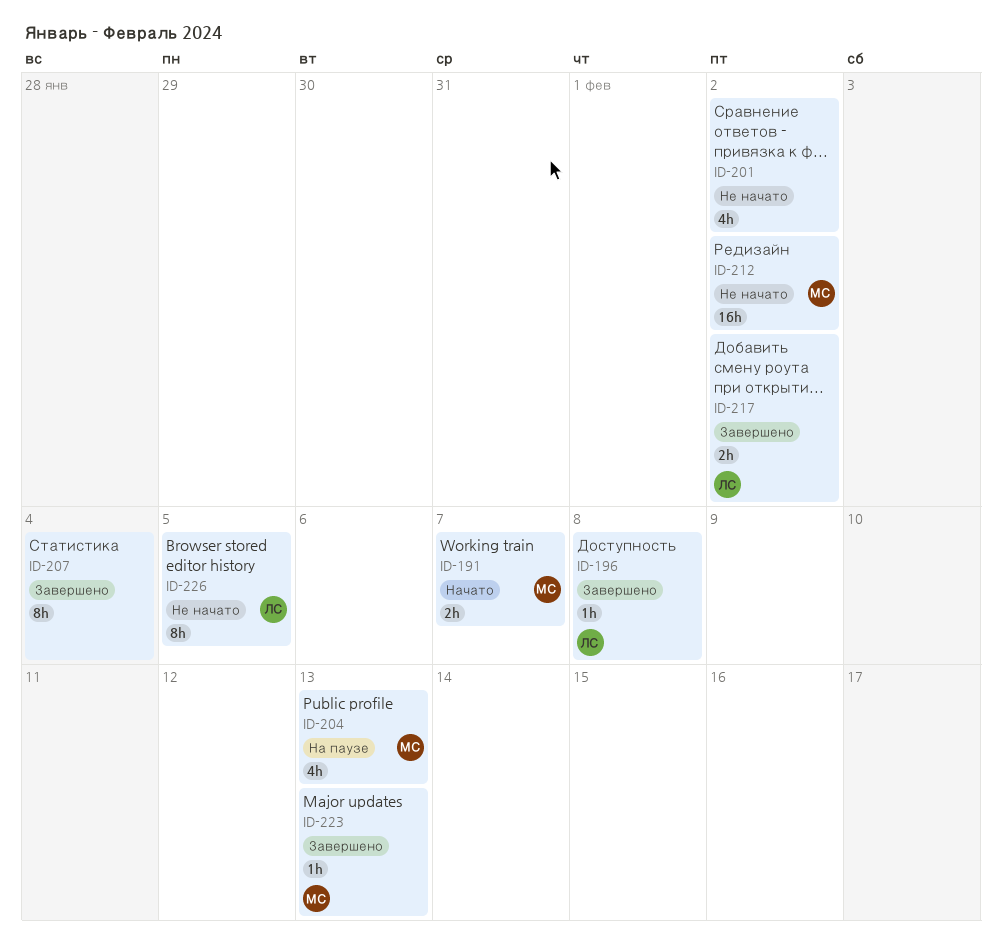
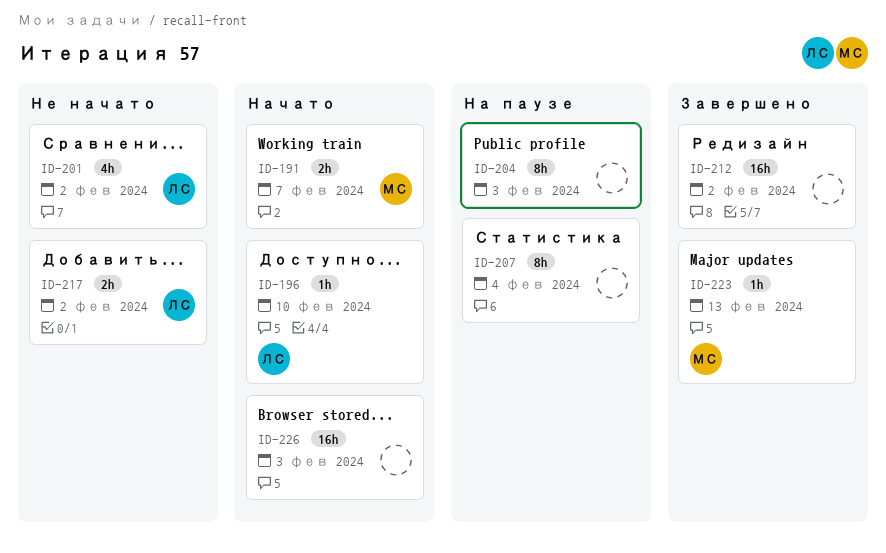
ID-196, status: Завершено -> Начато
ID-196, due: Feb 8 -> Feb 10
ID-201, owner: none -> ЛС
ID-204, owner: МС -> none
ID-204, estimate: 4h -> 8h
ID-204, due: Feb 13 -> Feb 3
ID-207, status: Завершено -> На паузе
ID-212, status: Не начато -> Завершено
ID-212, owner: МС -> none
ID-217, status: Завершено -> Не начато
ID-226, status: Не начато -> Начато
ID-226, owner: ЛС -> none
ID-226, estimate: 8h -> 16h
ID-226, due: Feb 5 -> Feb 3

